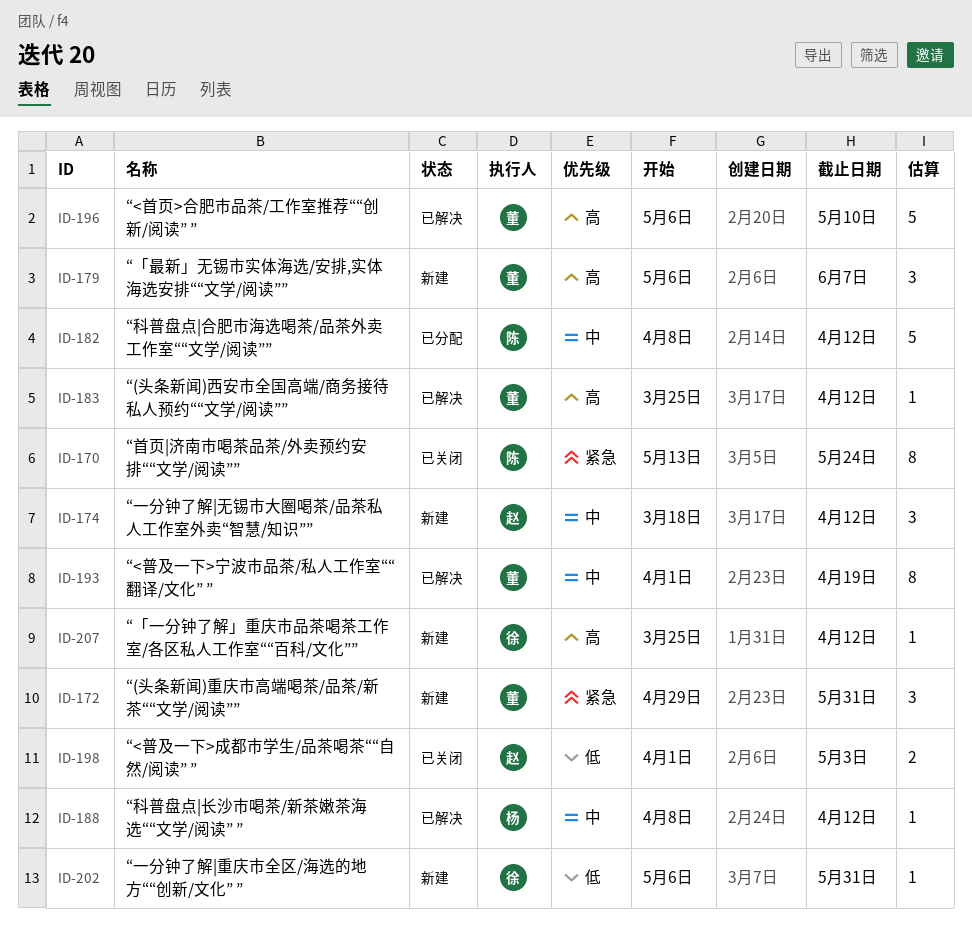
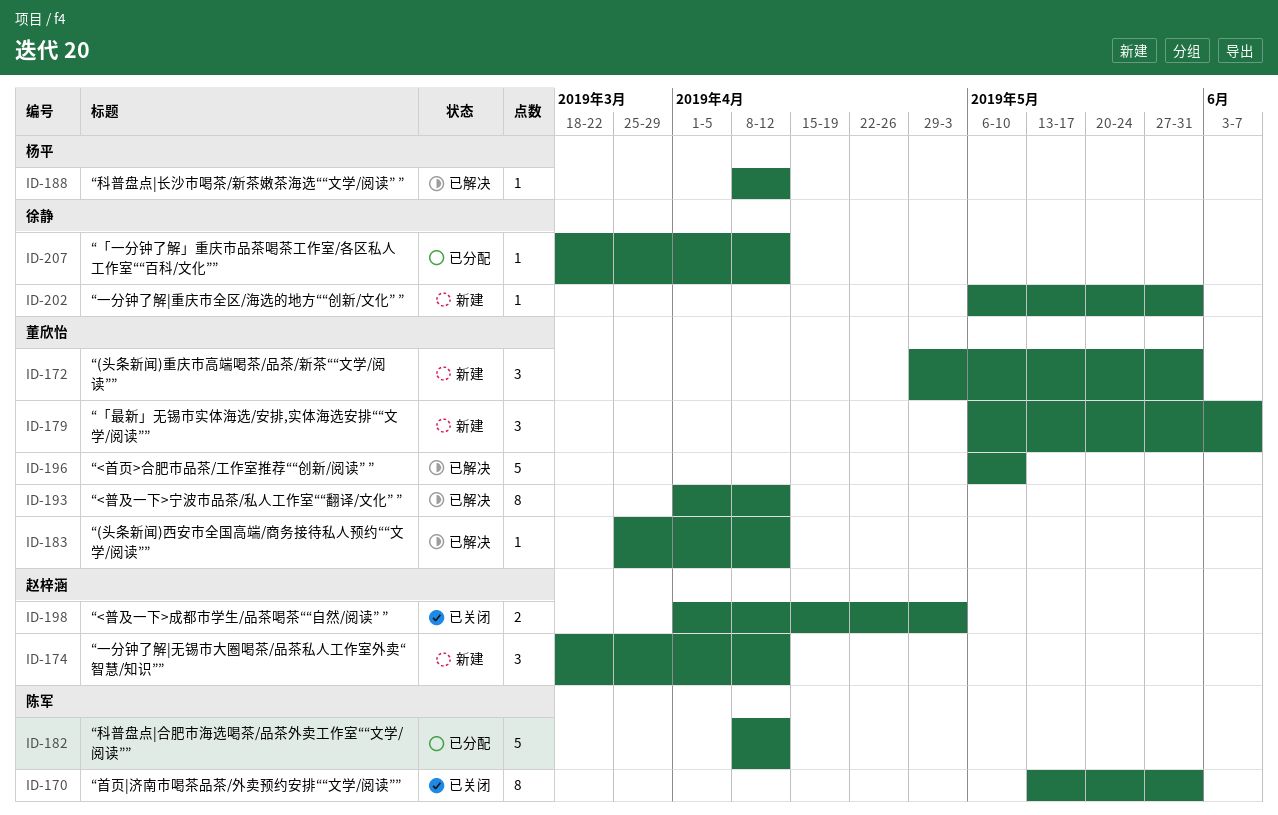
ID-170, due: May 24 -> May 31
ID-193, due: Apr 19 -> Apr 12
ID-207, status: 新建 -> 已分配
ID-207, start: Mar 25 -> Mar 18

